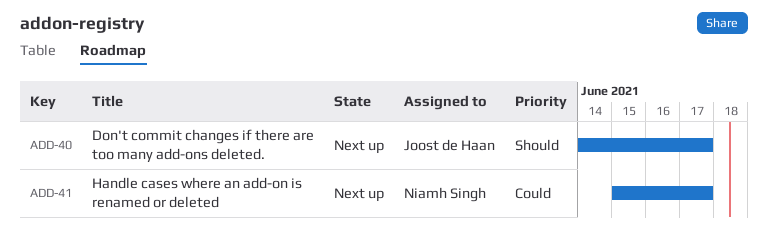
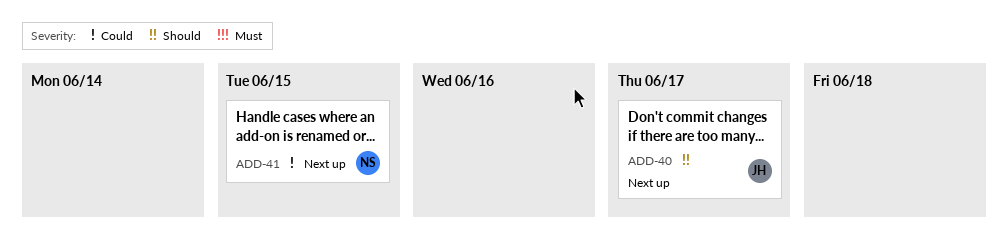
ADD-41, due: Jun 17 -> Jun 15

